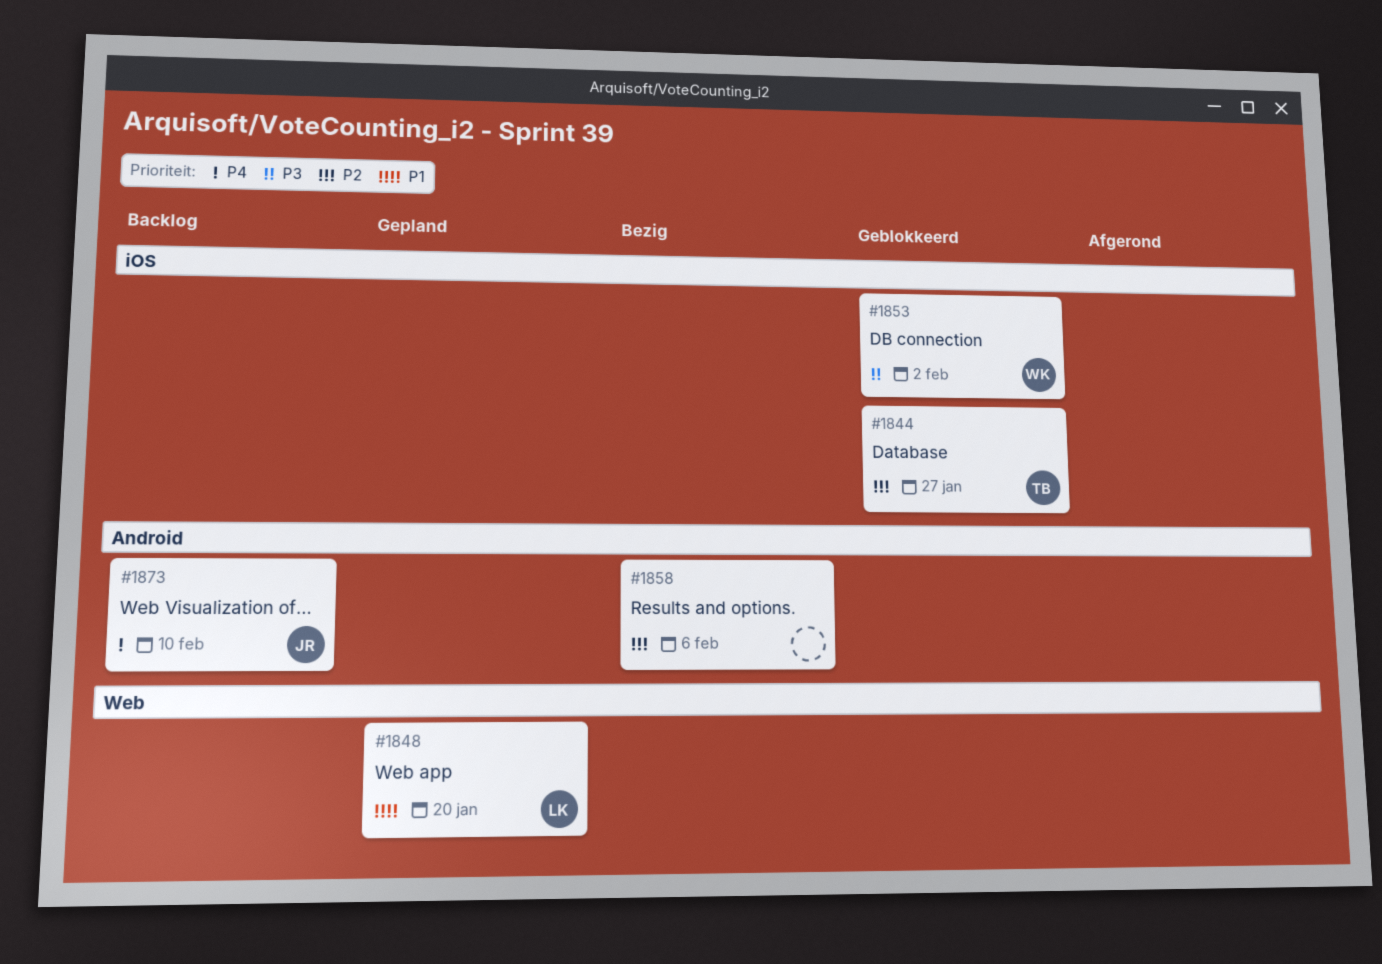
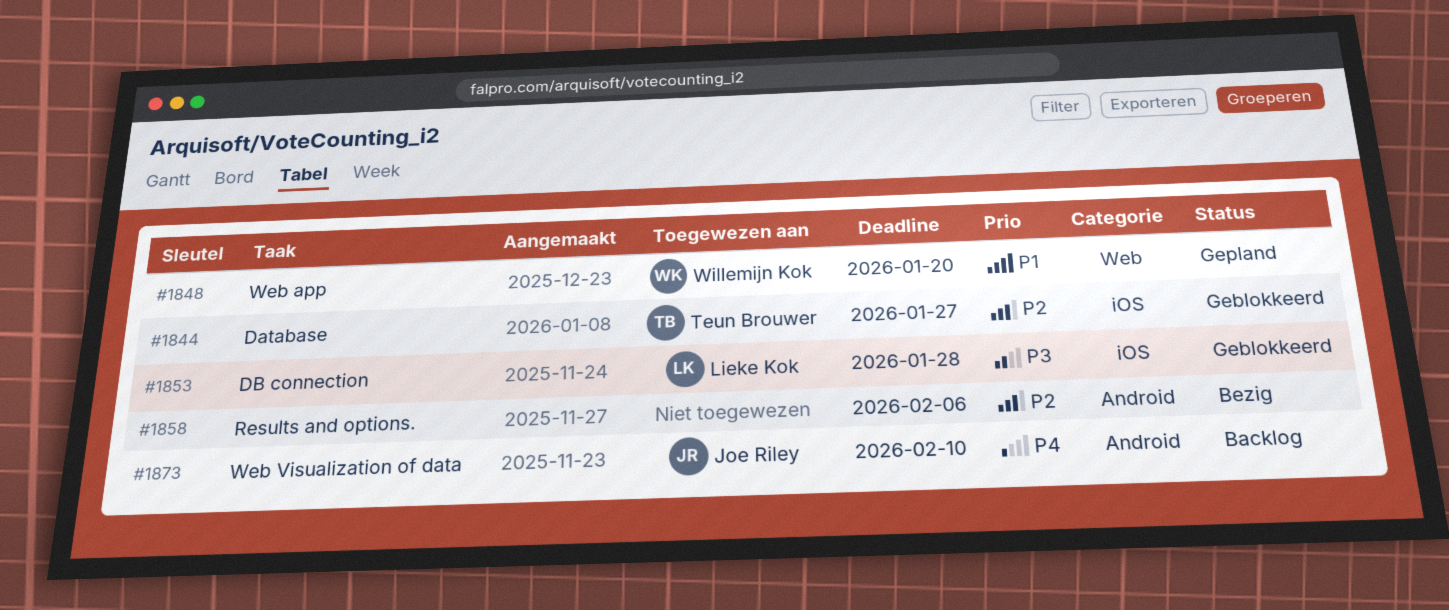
#1848, owner: Lieke Kok -> Willemijn Kok
#1853, owner: Willemijn Kok -> Lieke Kok
#1853, due: Feb 2 -> Jan 28

